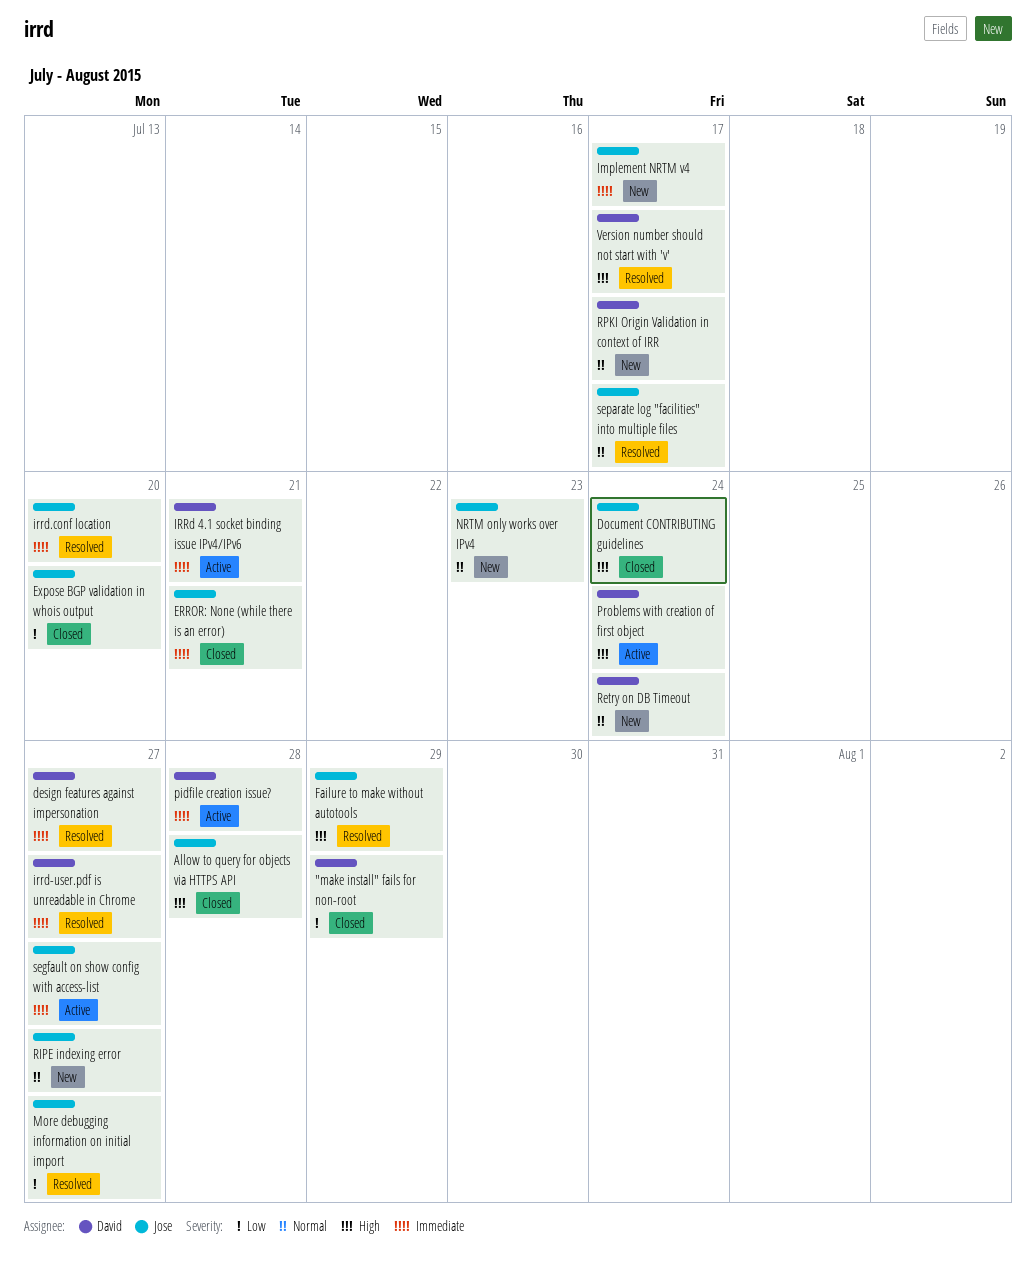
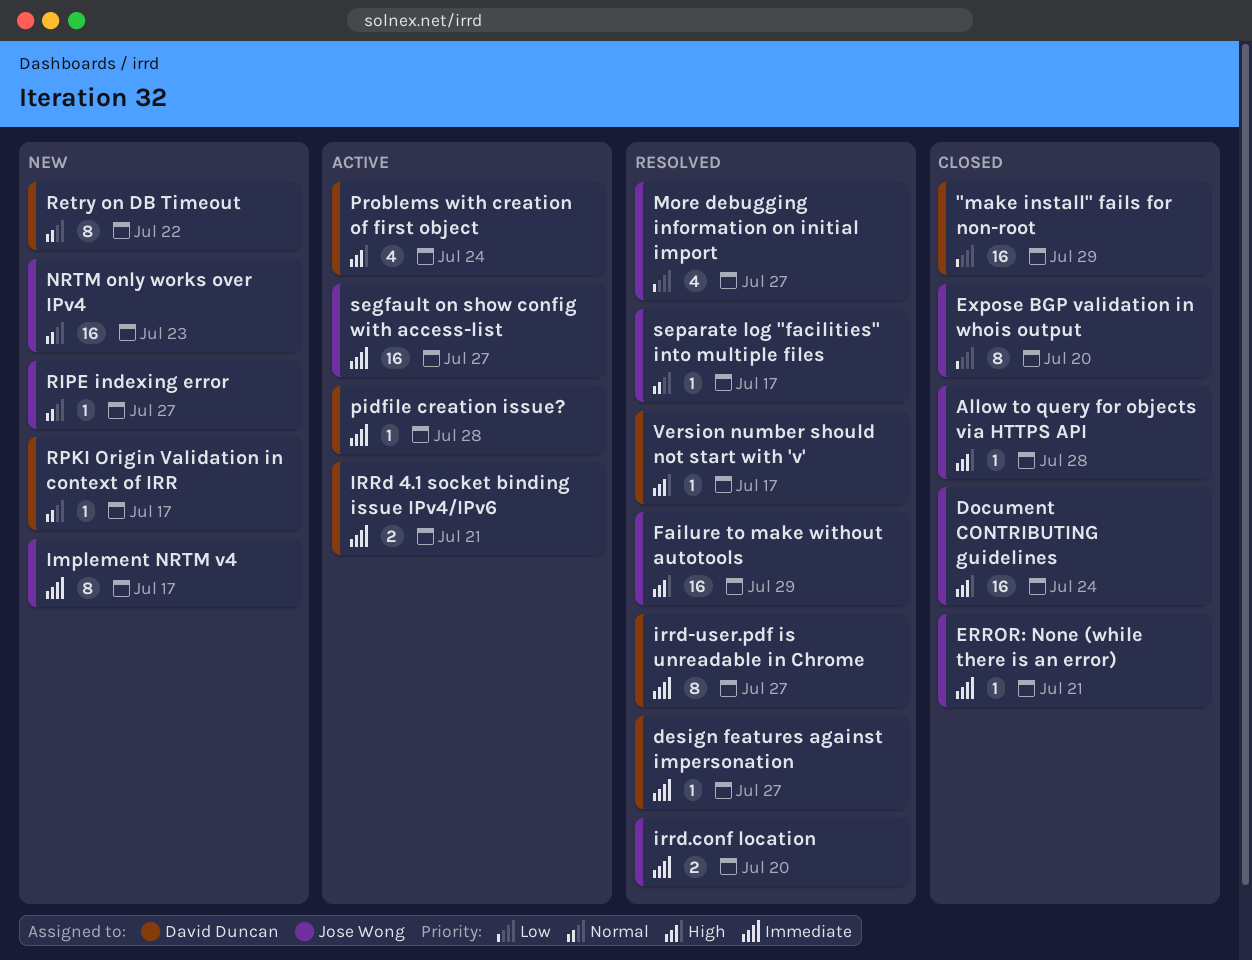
Retry on DB Timeout, due: Jul 24 -> Jul 22

